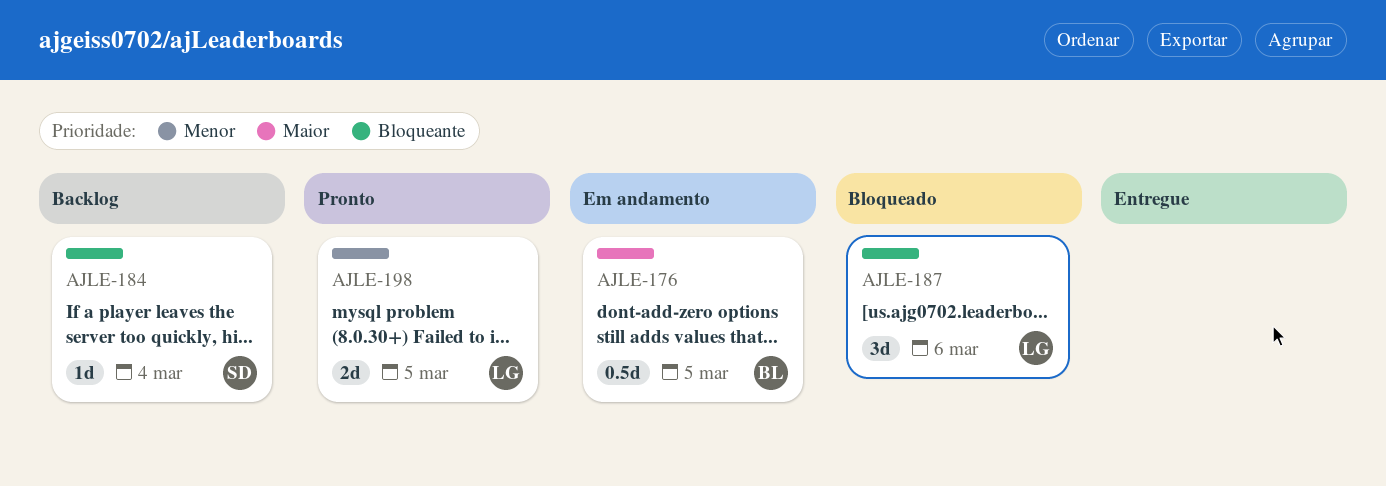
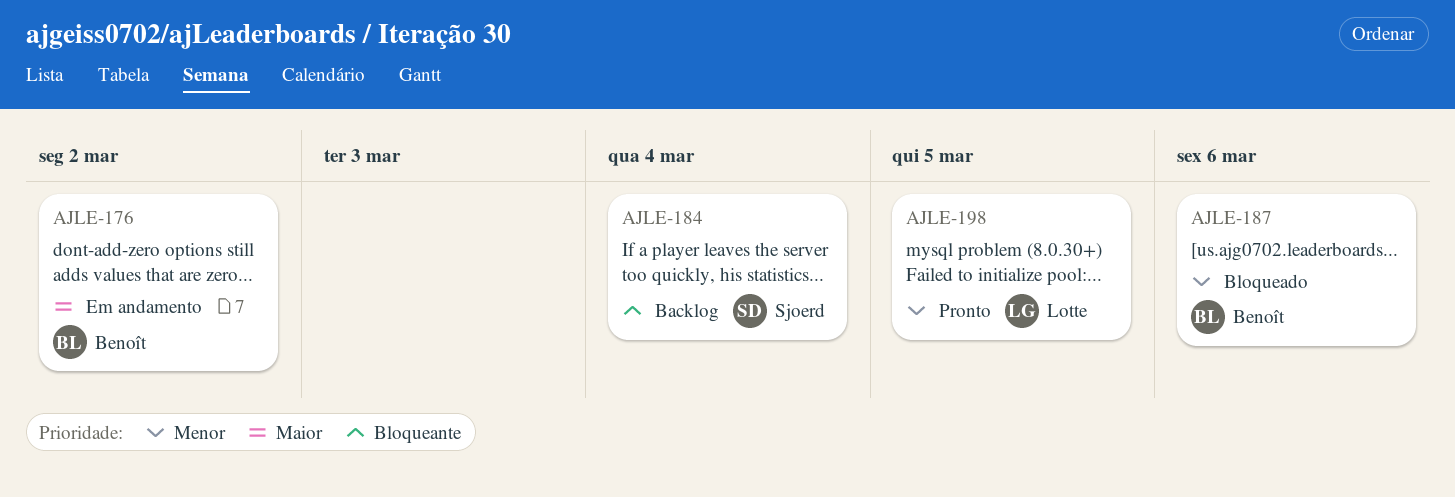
AJLE-176, due: Mar 5 -> Mar 2
AJLE-187, owner: Lotte -> Benoît
AJLE-187, priority: Bloqueante -> Menor

